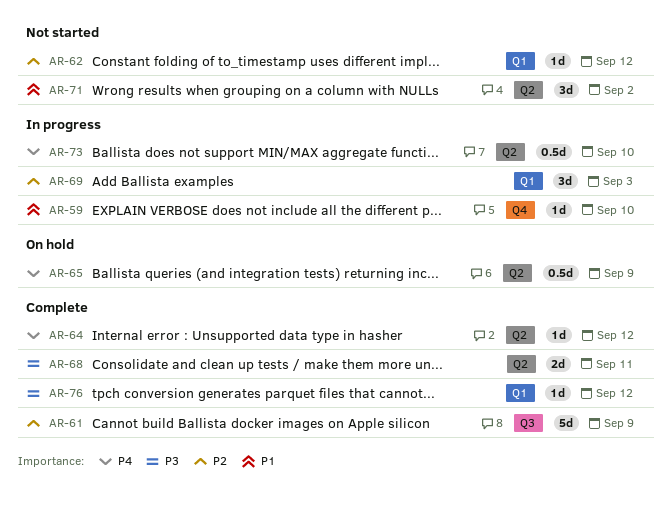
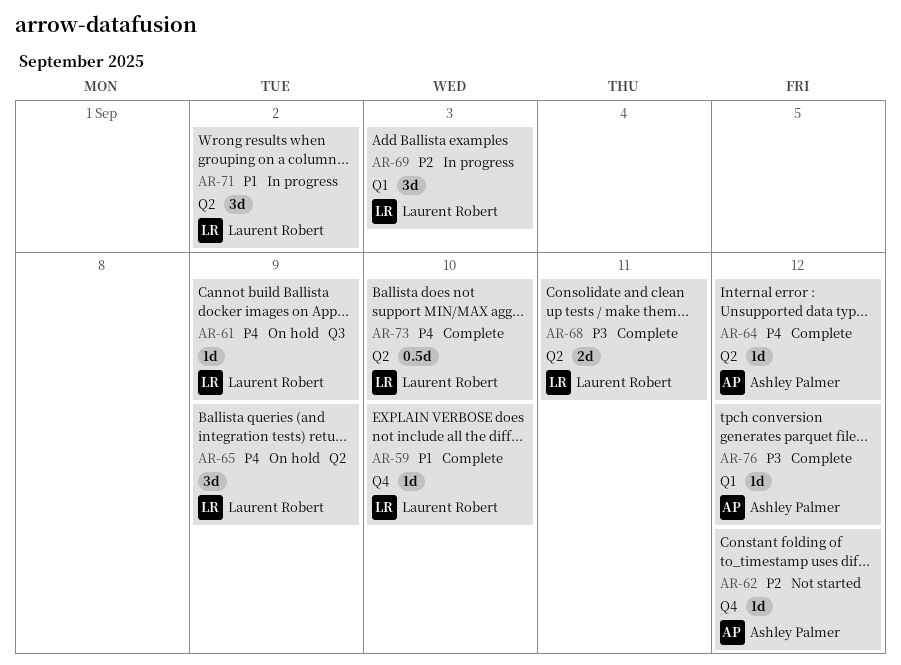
AR-59, status: In progress -> Complete
AR-61, status: Complete -> On hold
AR-61, priority: P2 -> P4
AR-61, estimate: 5d -> 1d
AR-62, label: Q1 -> Q4
AR-65, estimate: 0.5d -> 3d
AR-71, status: Not started -> In progress
AR-73, status: In progress -> Complete

